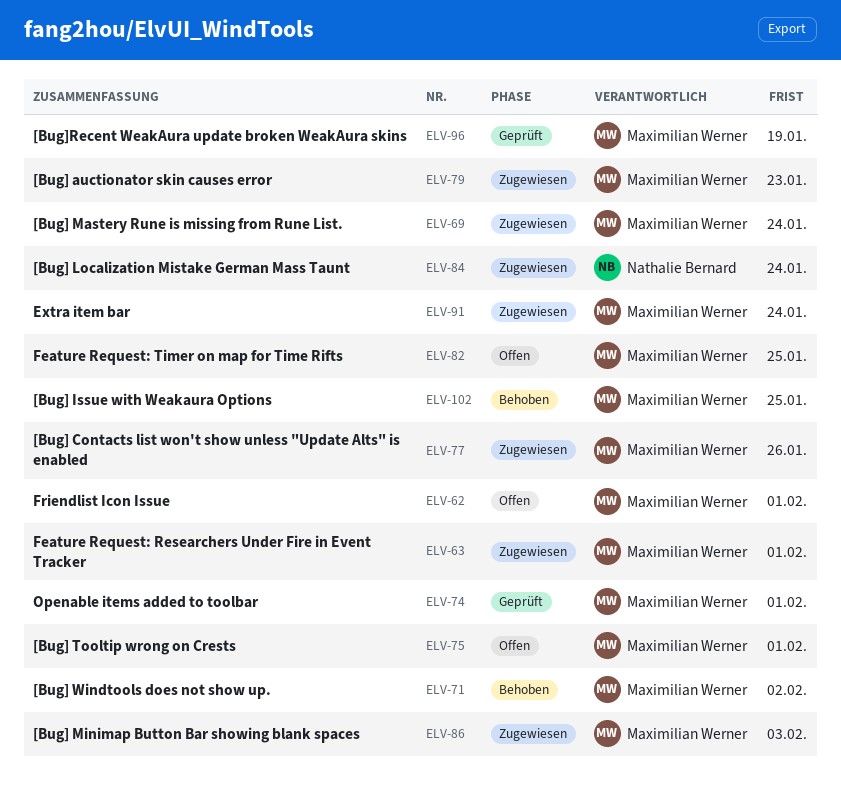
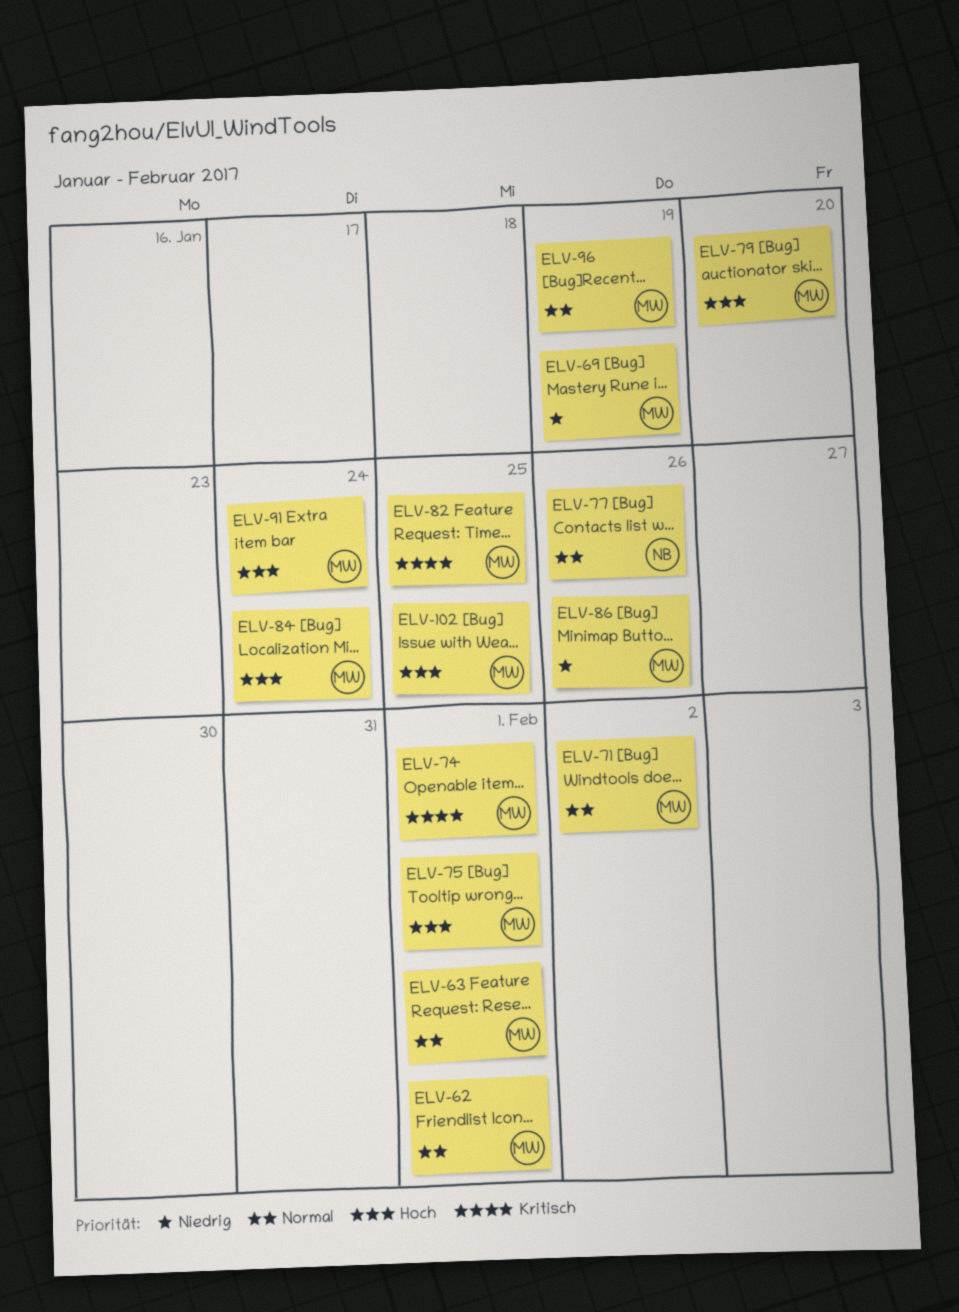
ELV-69, due: Jan 24 -> Jan 19
ELV-77, owner: Maximilian Werner -> Nathalie Bernard
ELV-79, due: Jan 23 -> Jan 20
ELV-84, owner: Nathalie Bernard -> Maximilian Werner
ELV-86, due: Feb 3 -> Jan 26

